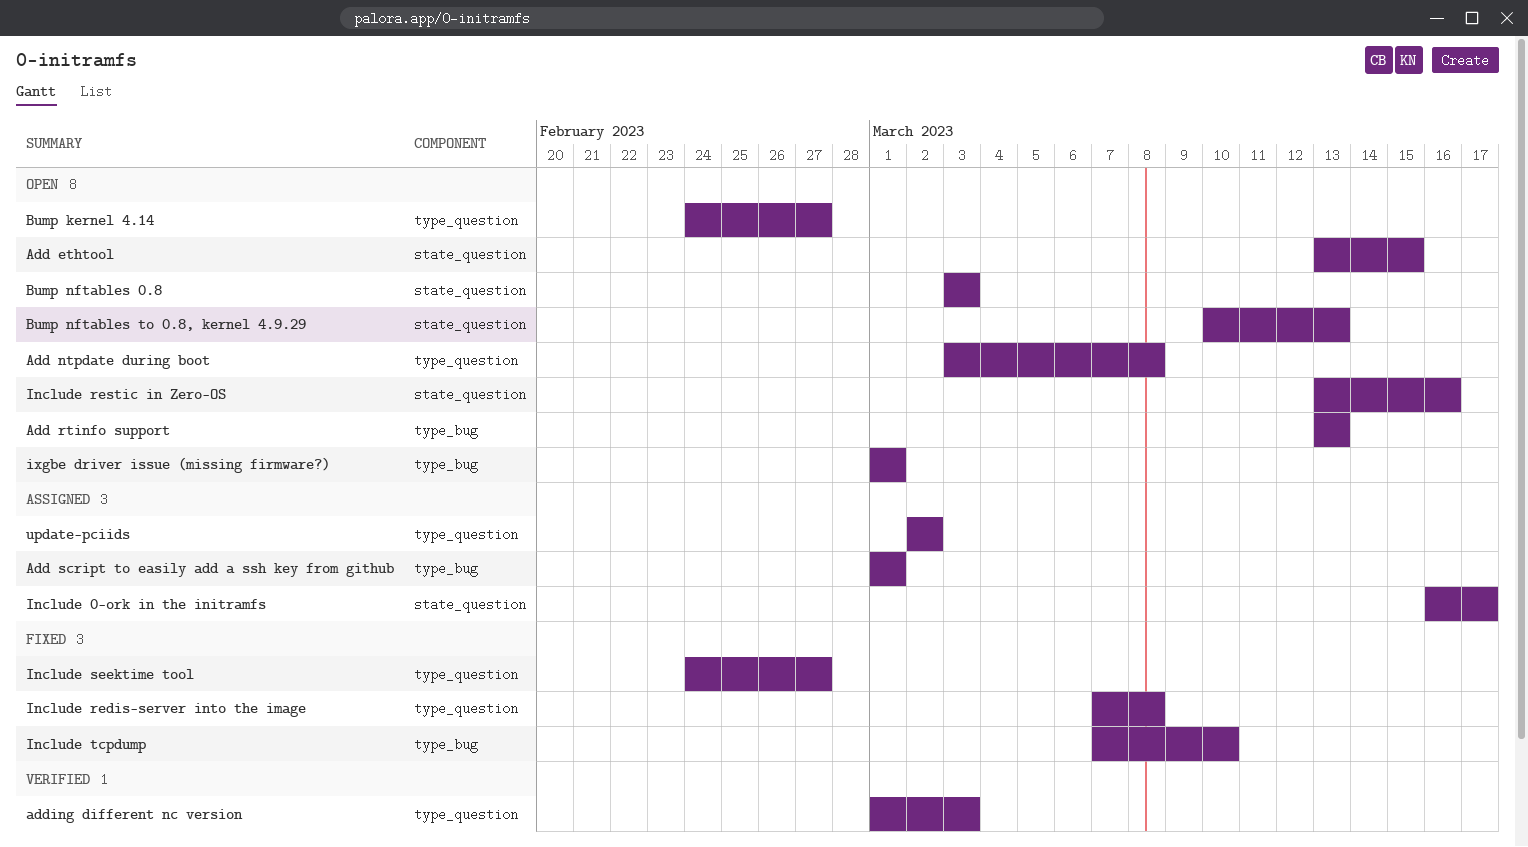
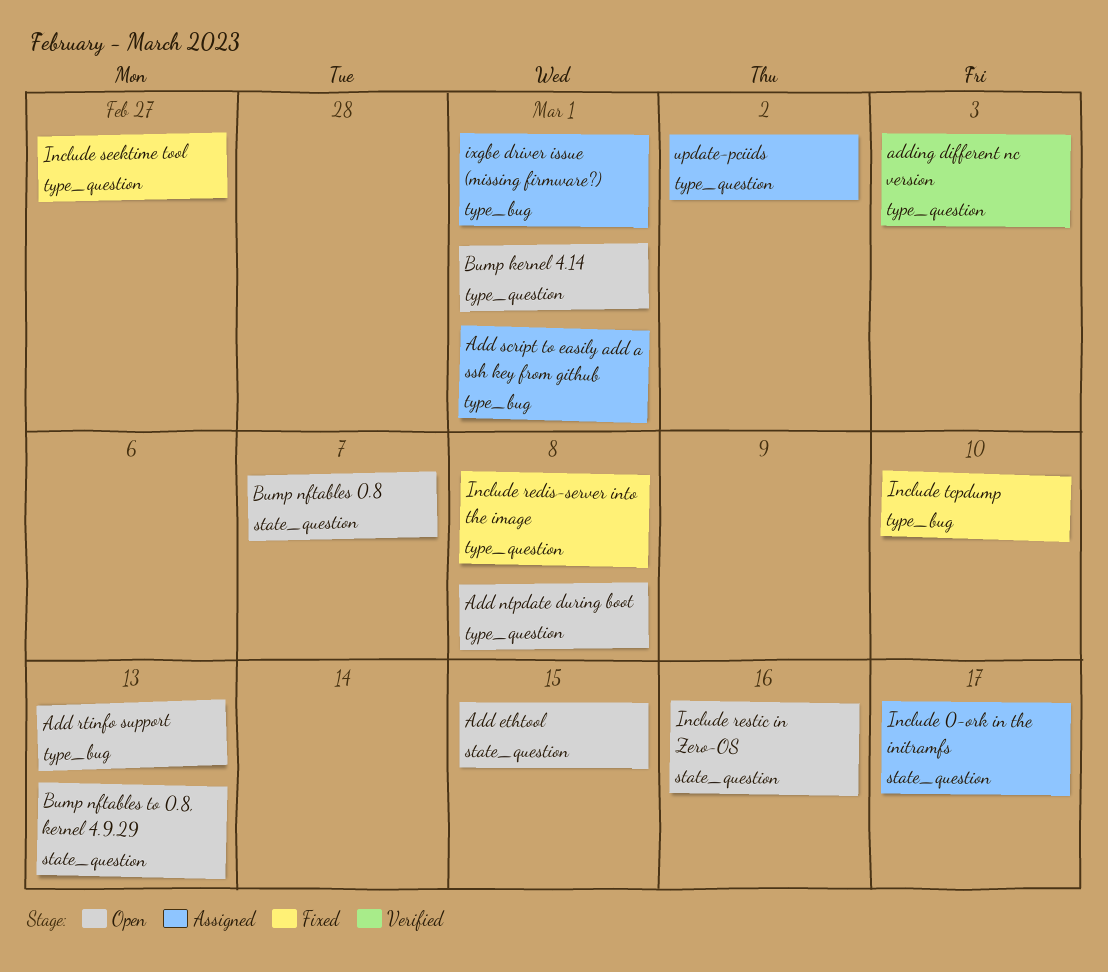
Bump kernel 4.14, due: Feb 27 -> Mar 1
Bump nftables 0.8, due: Mar 3 -> Mar 7
ixgbe driver issue (missing firmware?), status: Open -> Assigned

